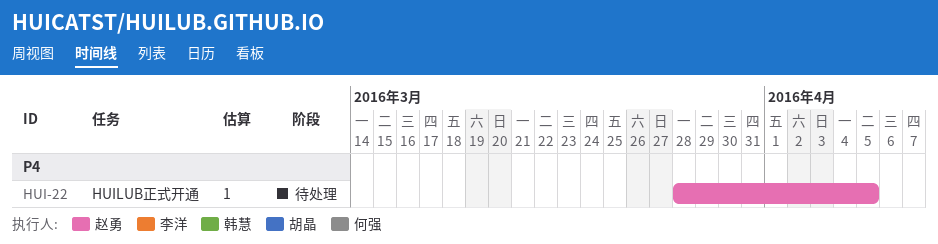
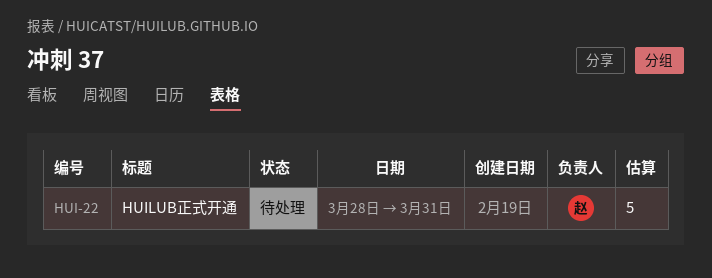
HUI-22, estimate: 1 -> 5
HUI-22, due: Apr 5 -> Mar 31

